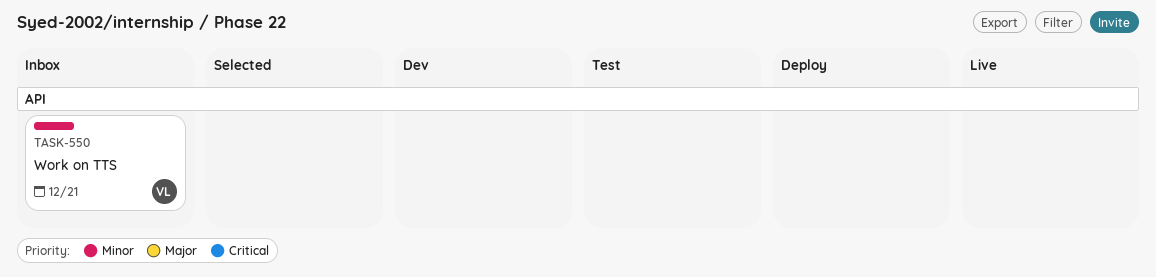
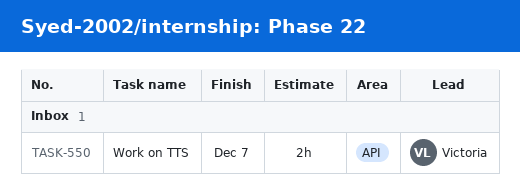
TASK-550, due: Dec 21 -> Dec 7

